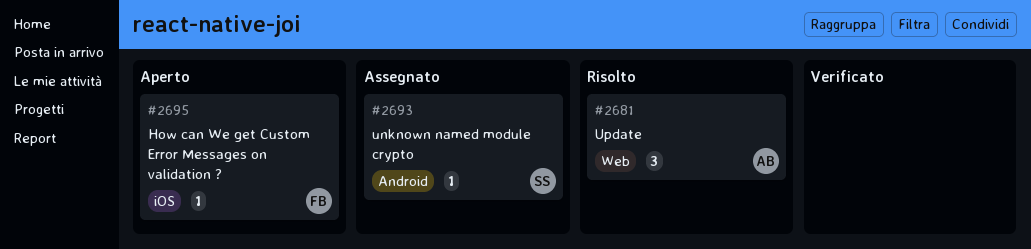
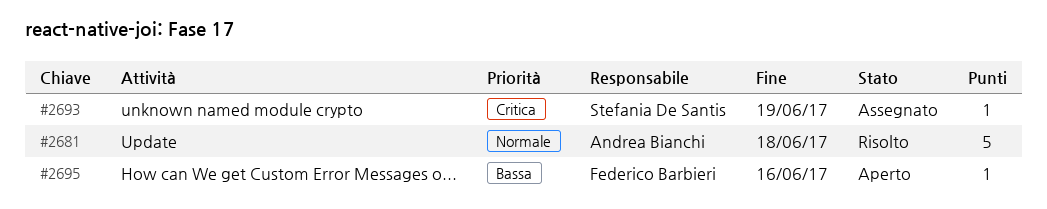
#2681, estimate: 3 -> 5

